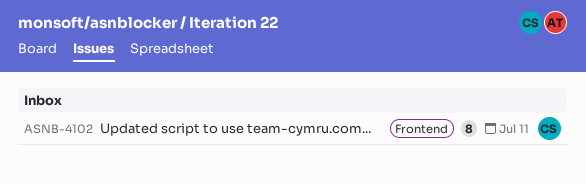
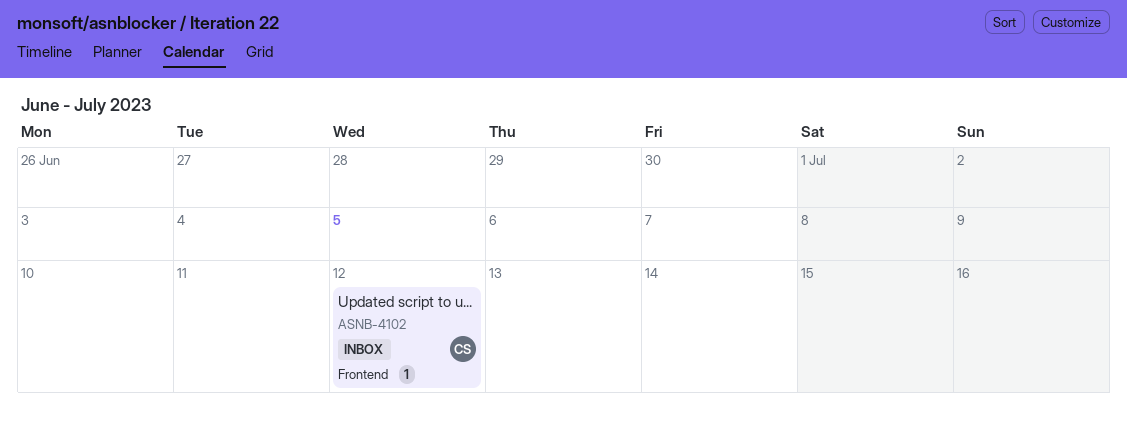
ASNB-4102, estimate: 8 -> 1
ASNB-4102, due: Jul 11 -> Jul 12

